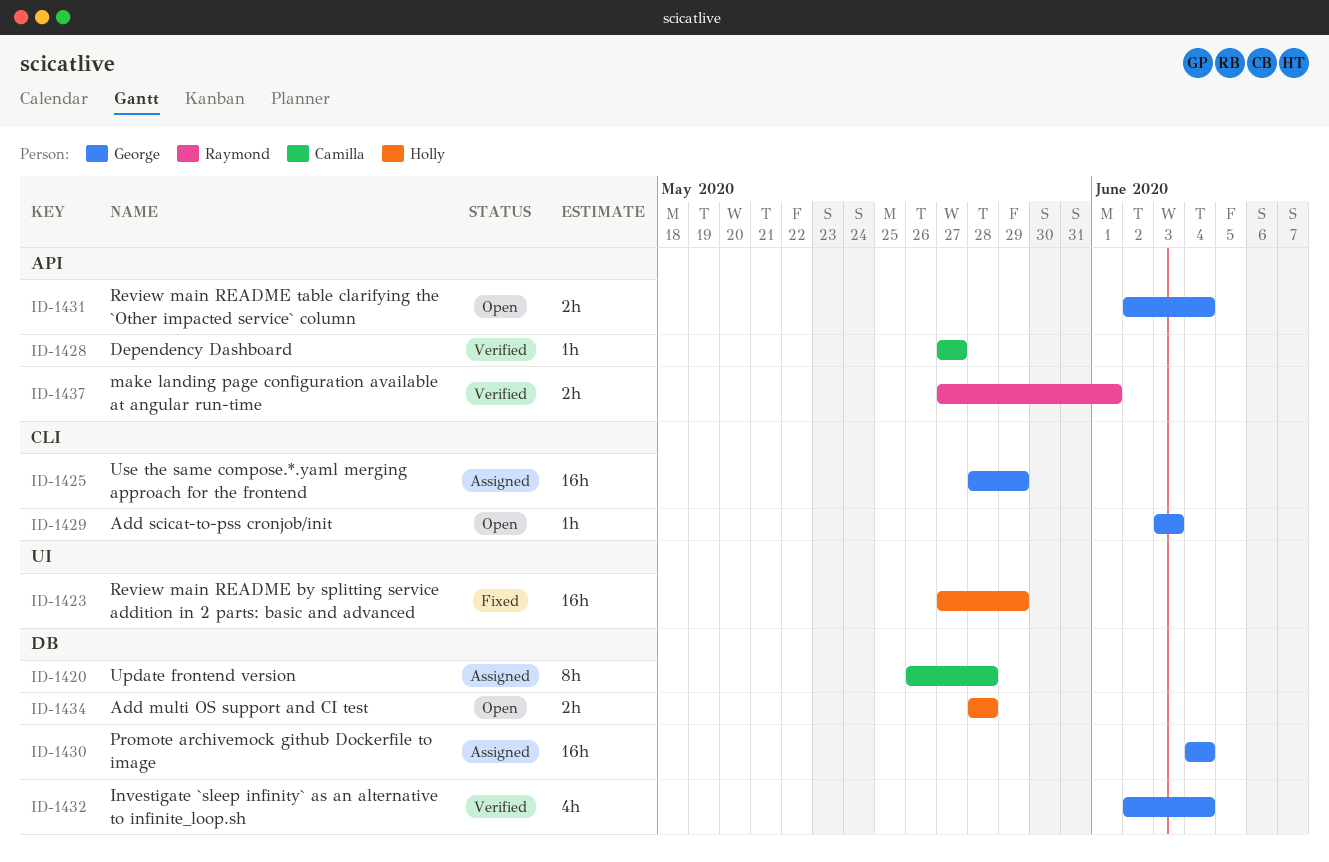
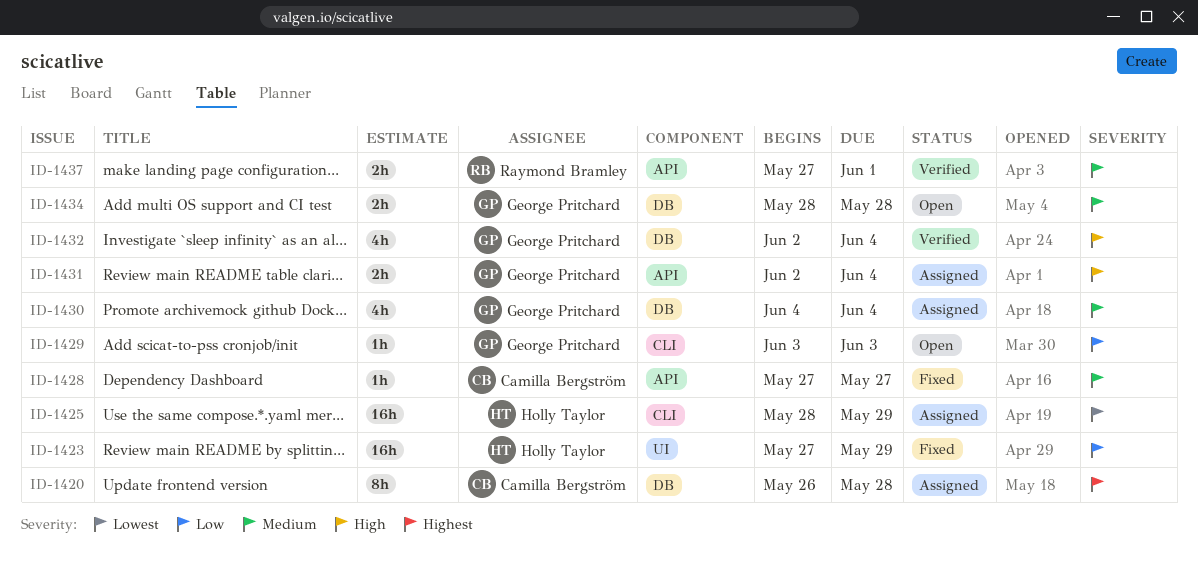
ID-1425, owner: George Pritchard -> Holly Taylor
ID-1428, status: Verified -> Fixed
ID-1430, estimate: 16h -> 4h
ID-1431, status: Open -> Assigned
ID-1434, owner: Holly Taylor -> George Pritchard

